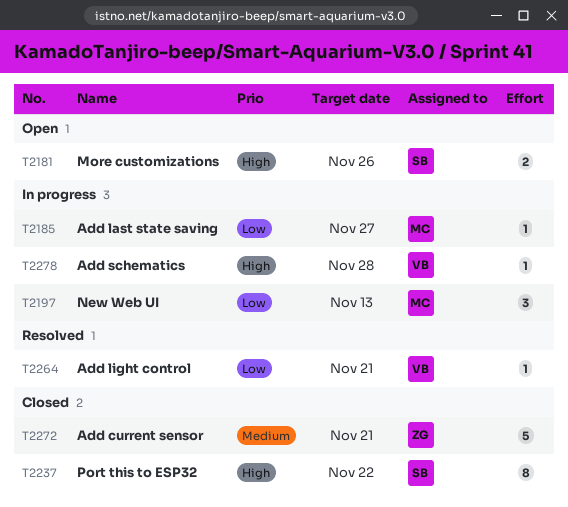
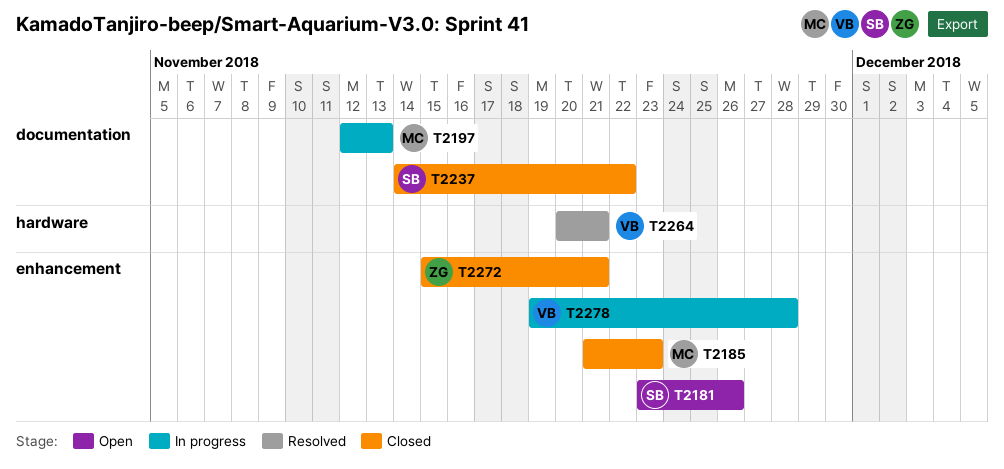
T2185, status: In progress -> Closed
T2185, due: Nov 27 -> Nov 23

